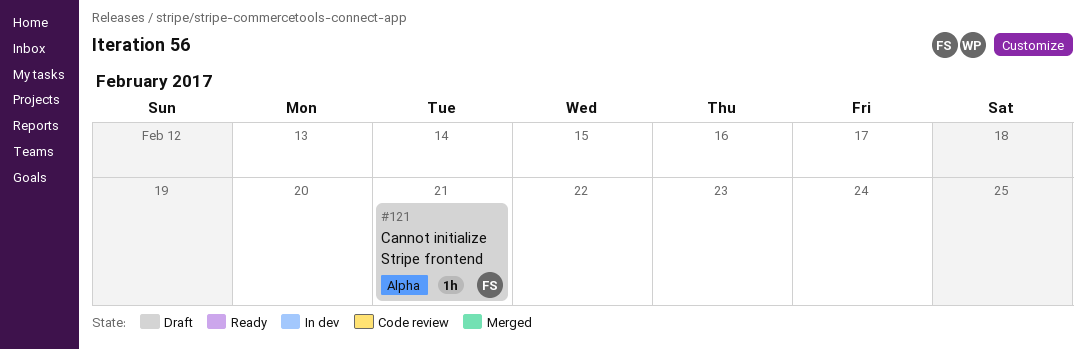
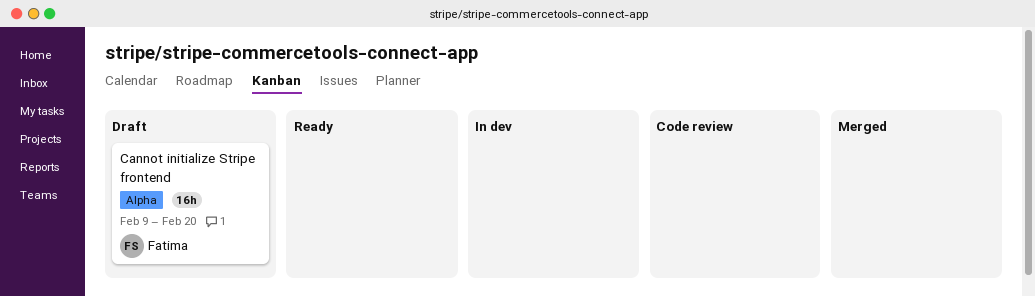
Cannot initialize Stripe frontend, estimate: 1h -> 16h
Cannot initialize Stripe frontend, due: Feb 21 -> Feb 20

